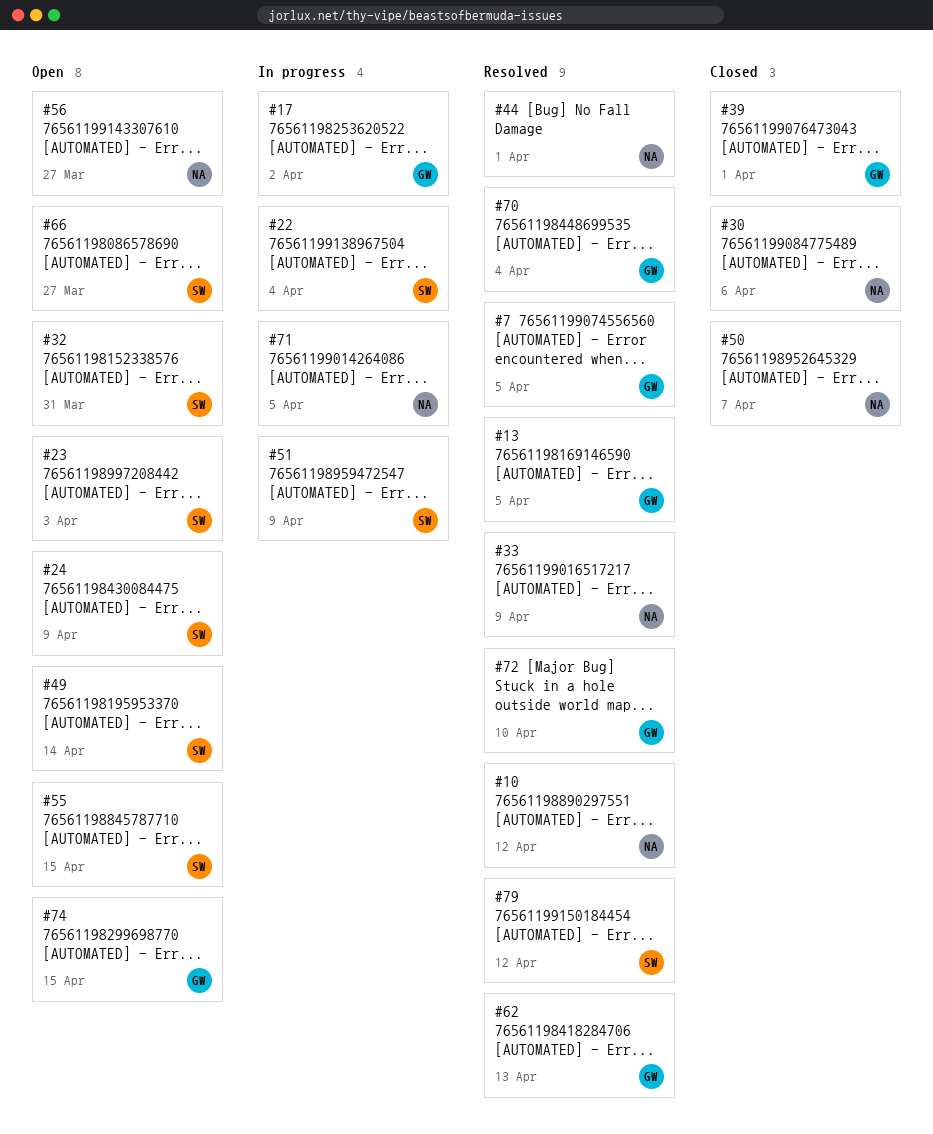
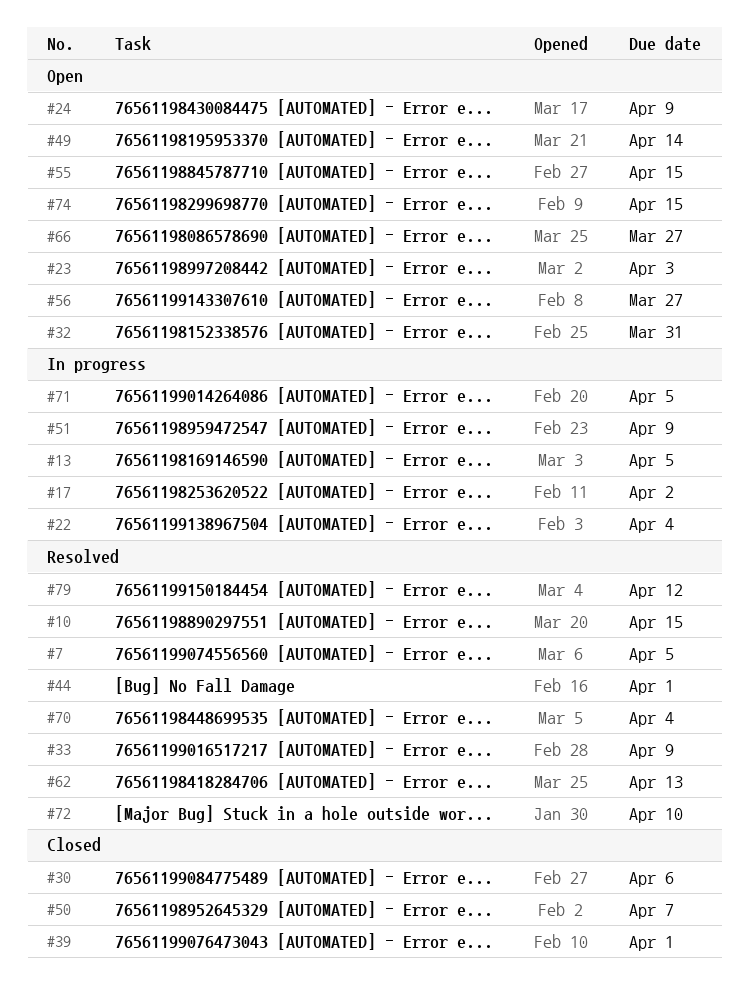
#10, due: Apr 12 -> Apr 15
#13, status: Resolved -> In progress

